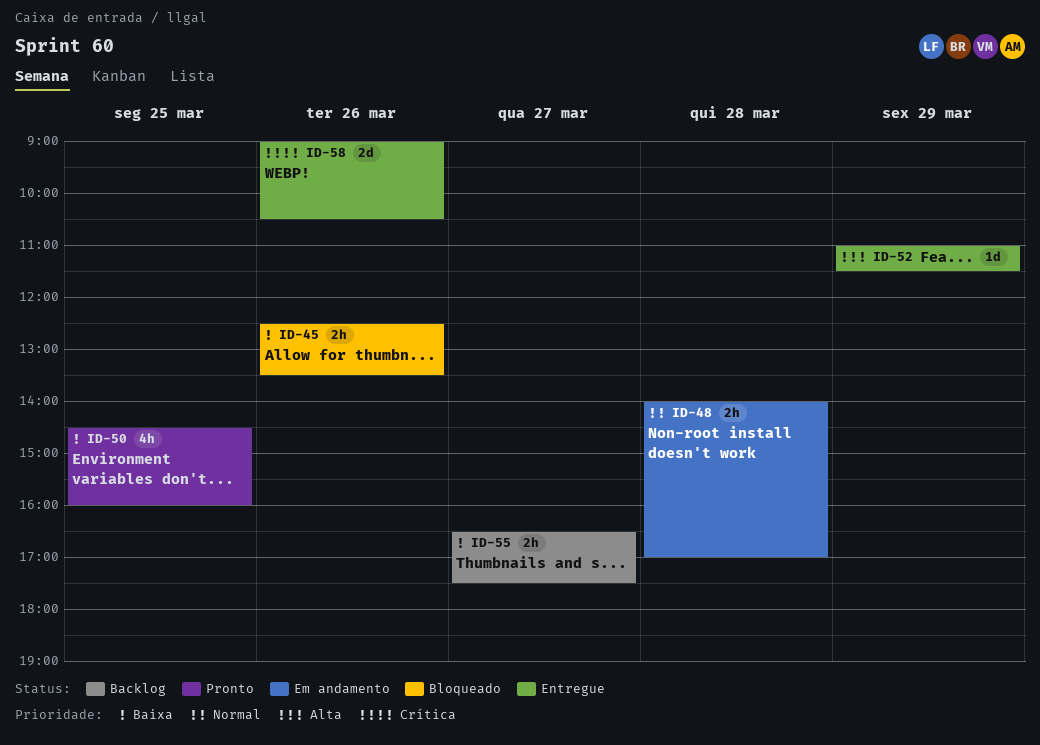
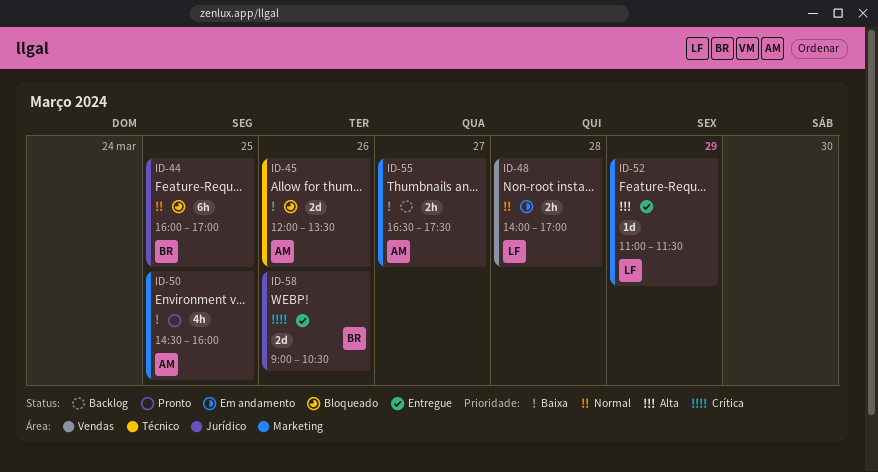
ID-44: none -> present
ID-45, estimate: 2h -> 2d
ID-45, begins: 12:30 -> 12:00

